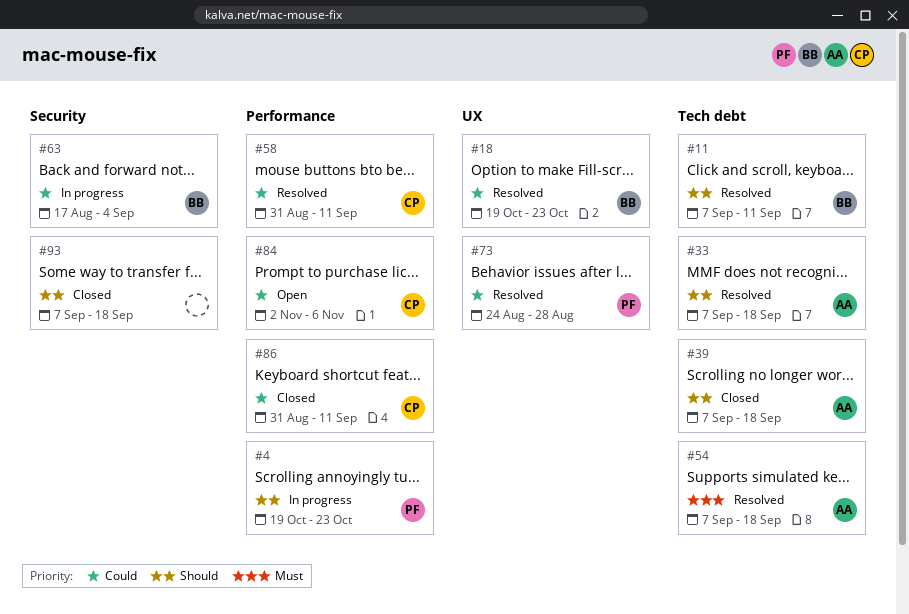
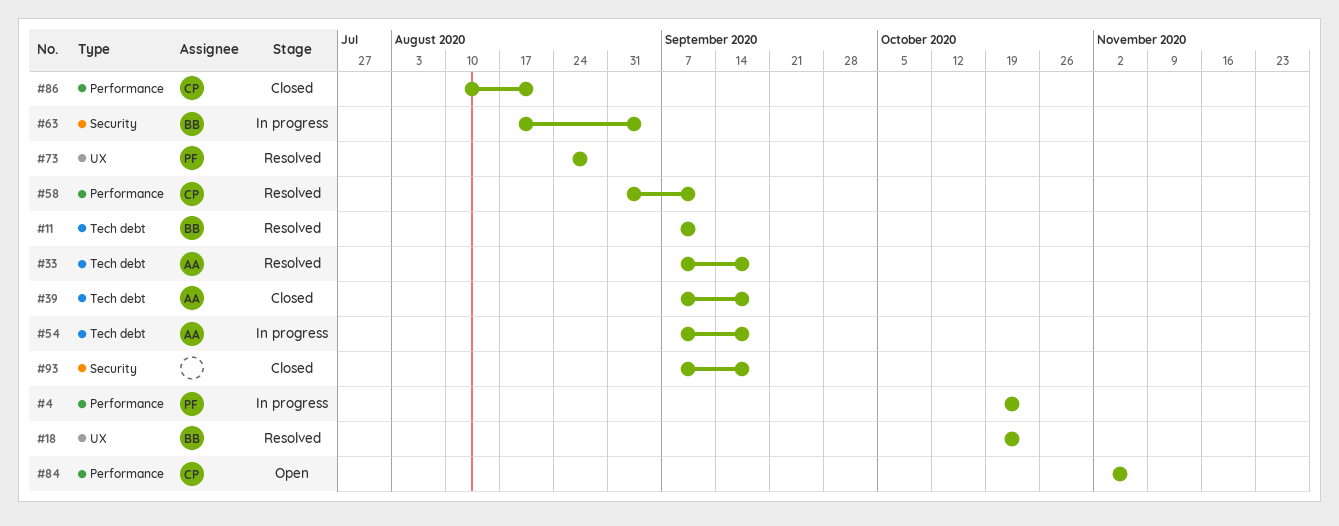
#54, status: Resolved -> In progress
#86, start: Aug 31 -> Aug 10
#86, due: Sep 11 -> Aug 21

